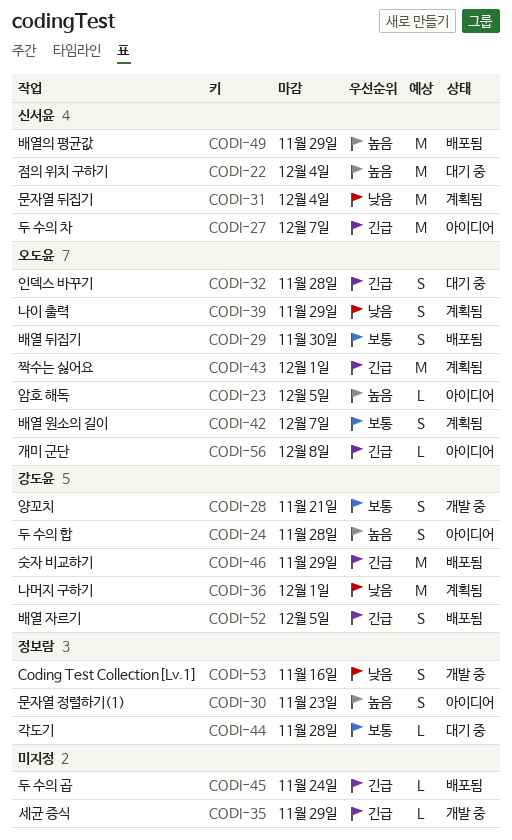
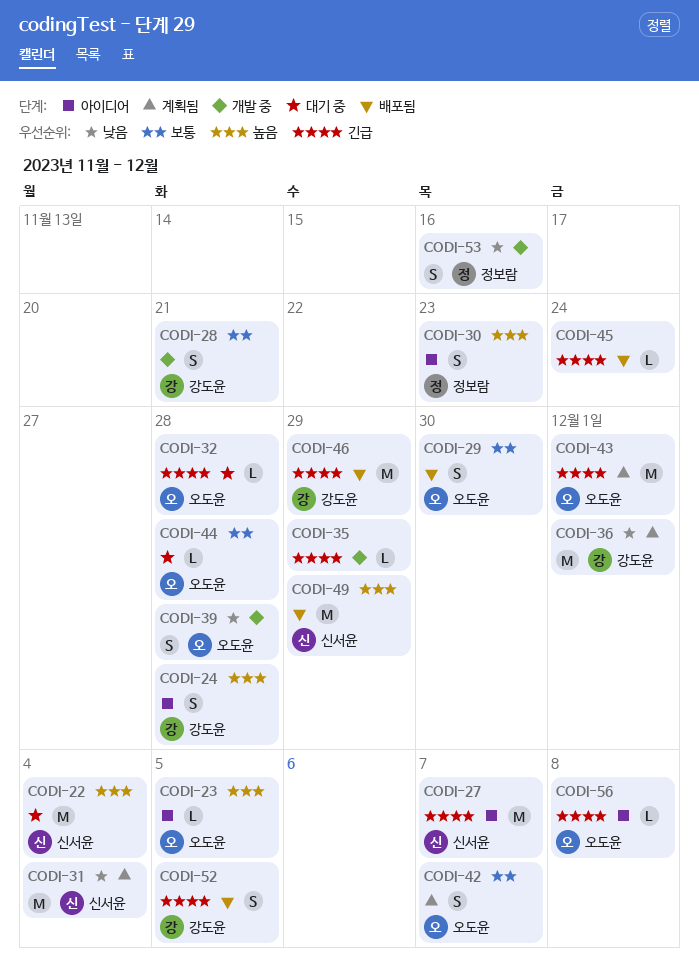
CODI-32, estimate: S -> L
CODI-39, status: 계획됨 -> 개발 중
CODI-39, due: Nov 29 -> Nov 28
CODI-44, owner: 정보람 -> 오도윤

